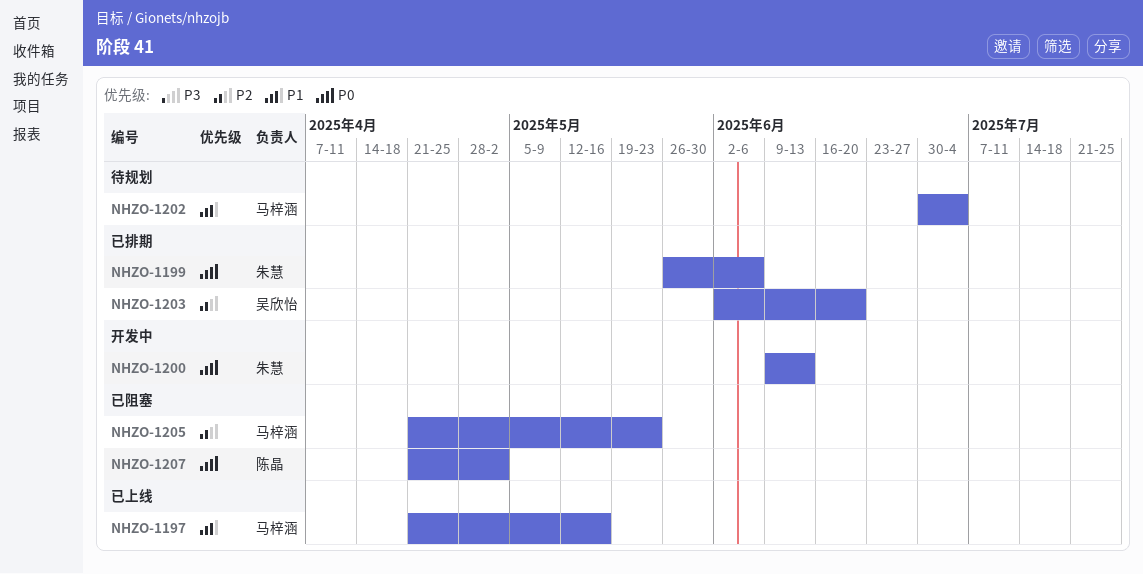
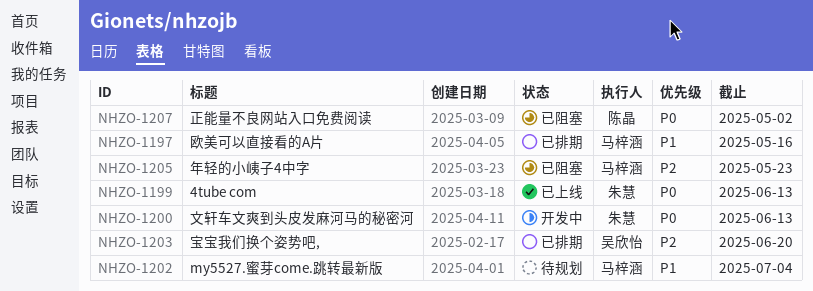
NHZO-1197, status: 已上线 -> 已排期
NHZO-1199, status: 已排期 -> 已上线
NHZO-1199, due: Jun 6 -> Jun 13

